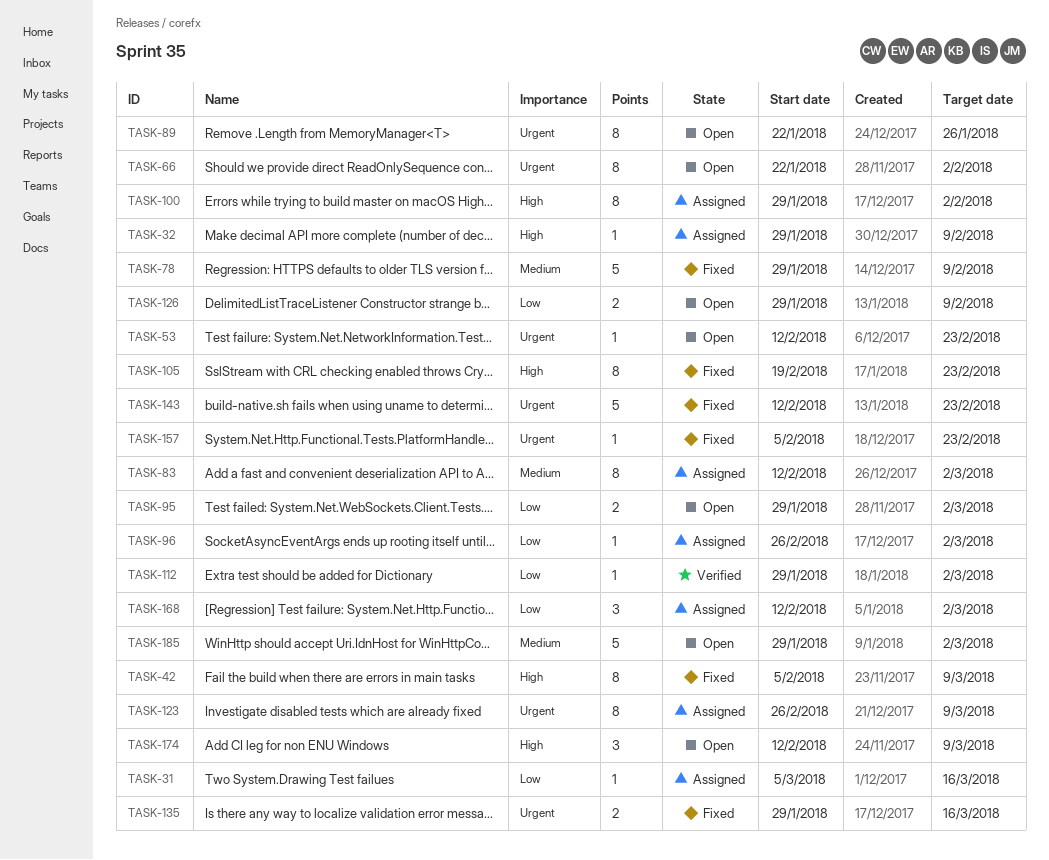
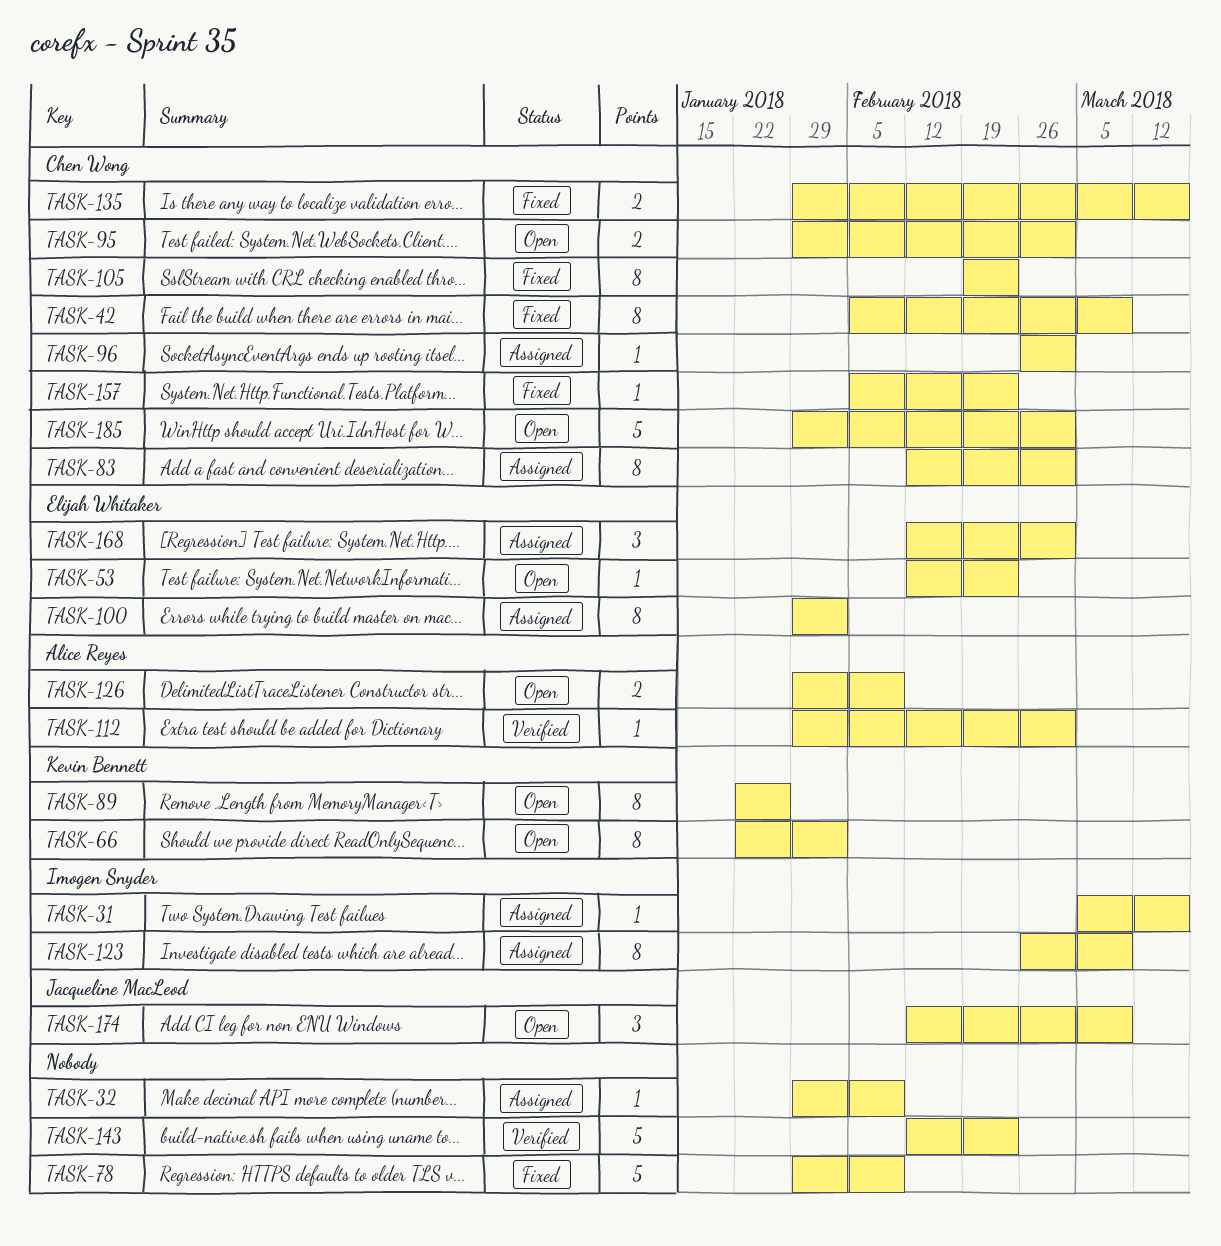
TASK-143, status: Fixed -> Verified

